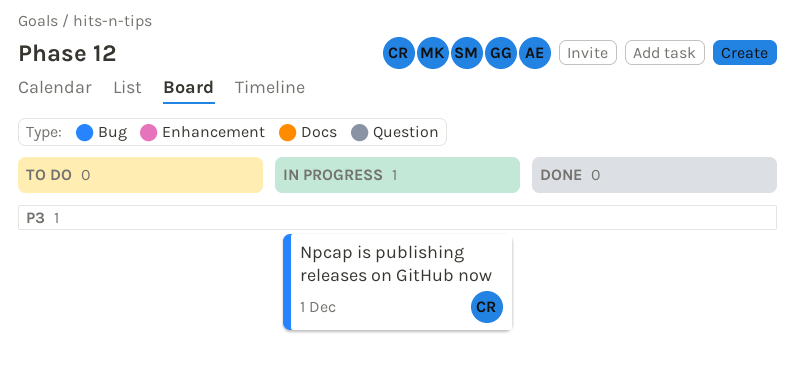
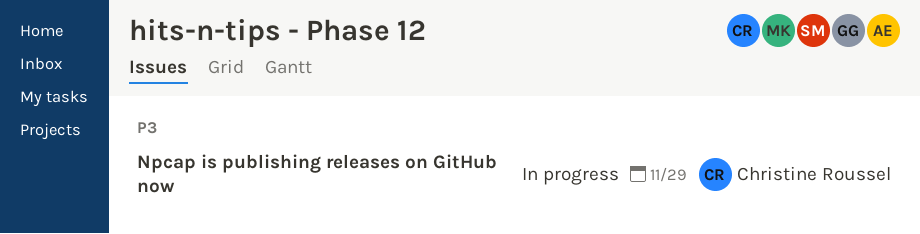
Npcap is publishing releases on GitHub now, due: Dec 1 -> Nov 29

